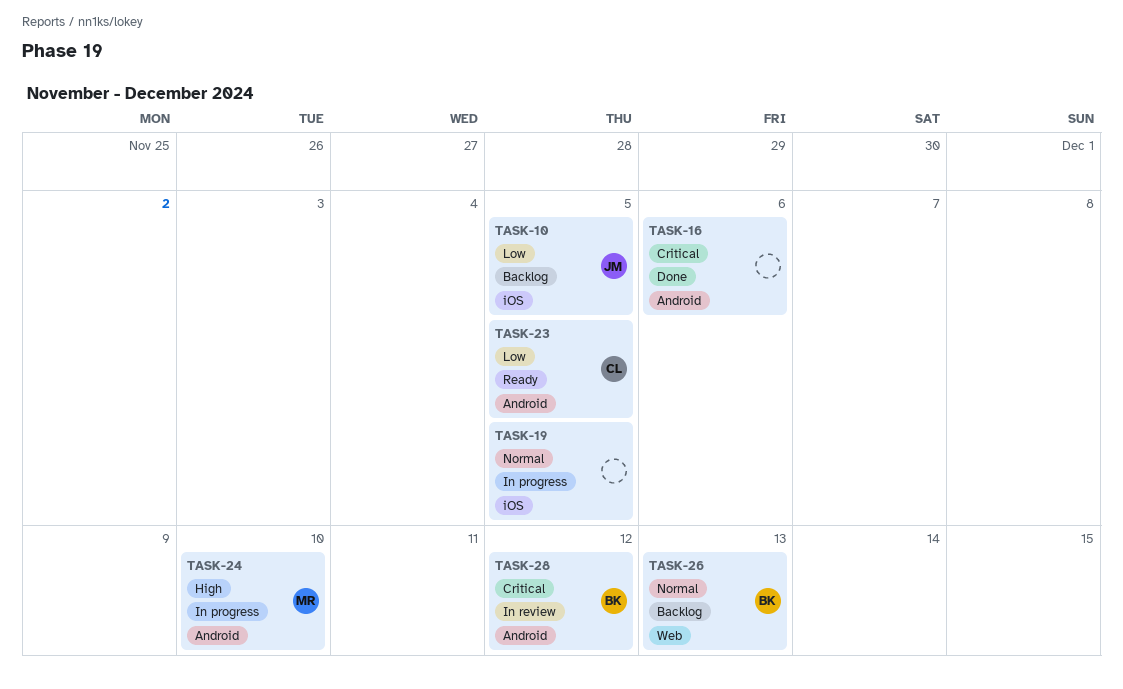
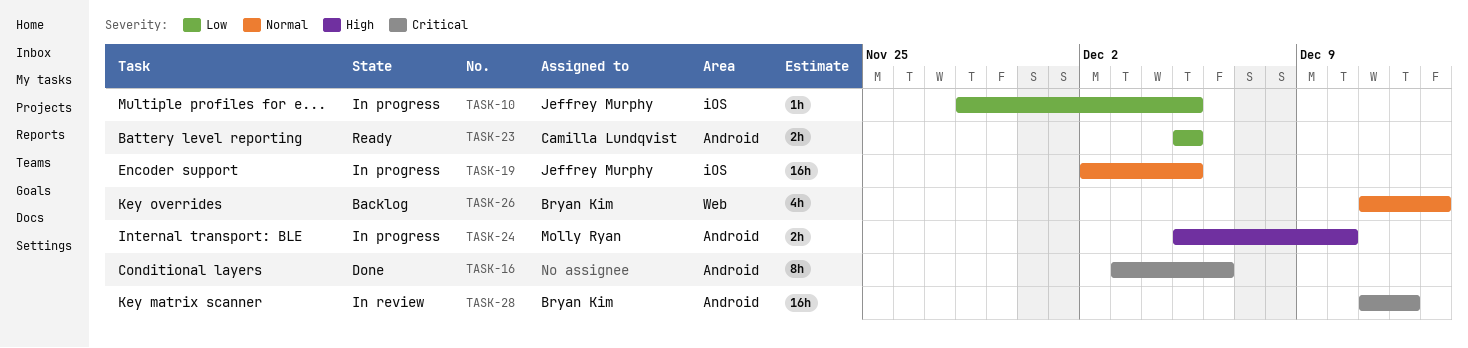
TASK-10, status: Backlog -> In progress
TASK-19, owner: none -> Jeffrey Murphy

